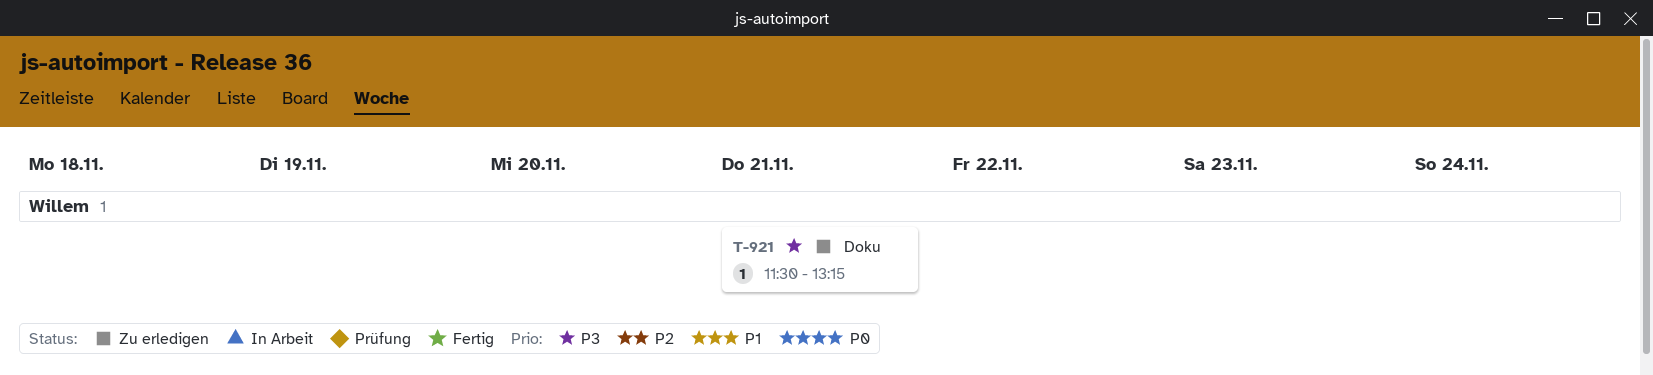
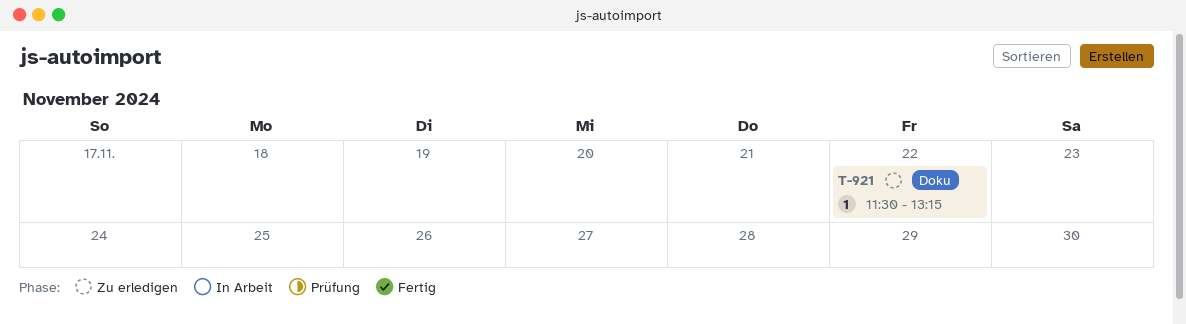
T-921, day: Nov 21 -> Nov 22

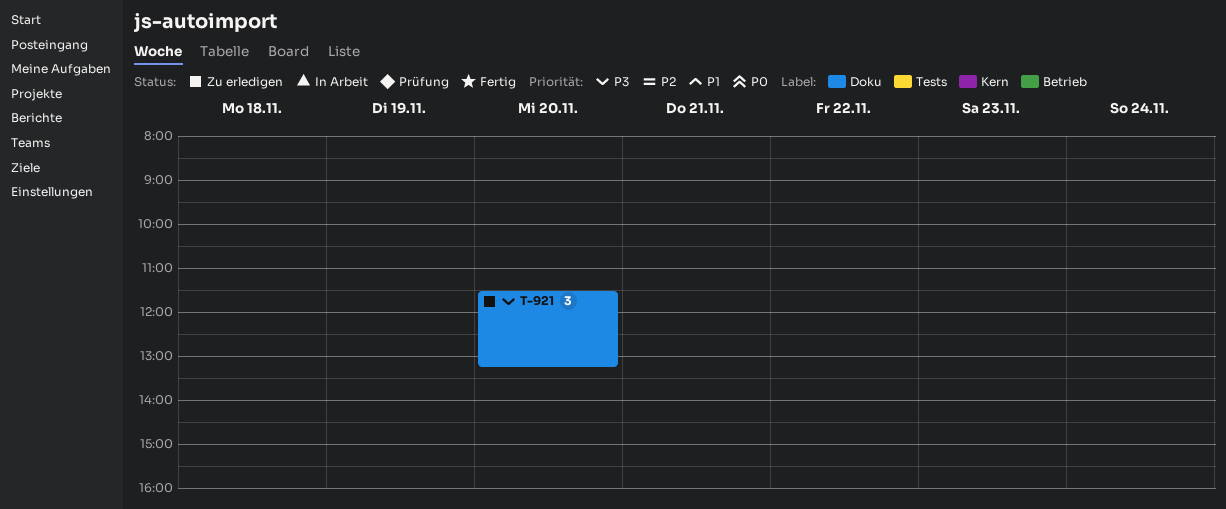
T-921, estimate: 1 -> 3
T-921, day: Nov 22 -> Nov 20

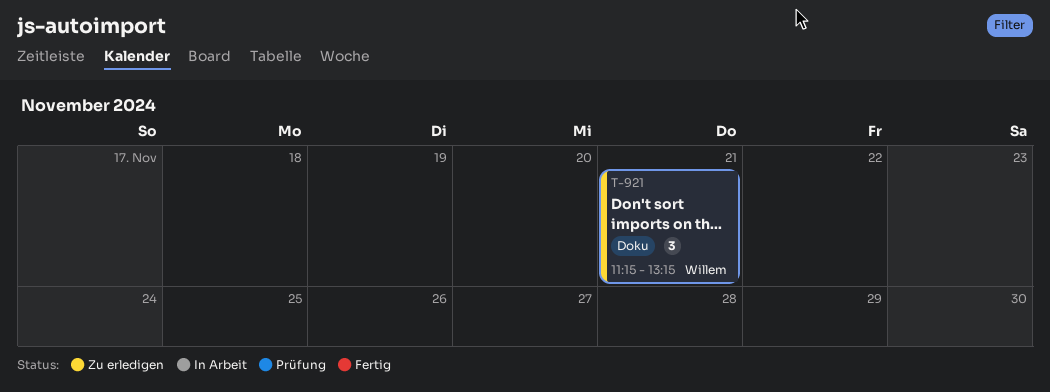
T-921, day: Nov 20 -> Nov 21
T-921, begins: 11:30 -> 11:15

